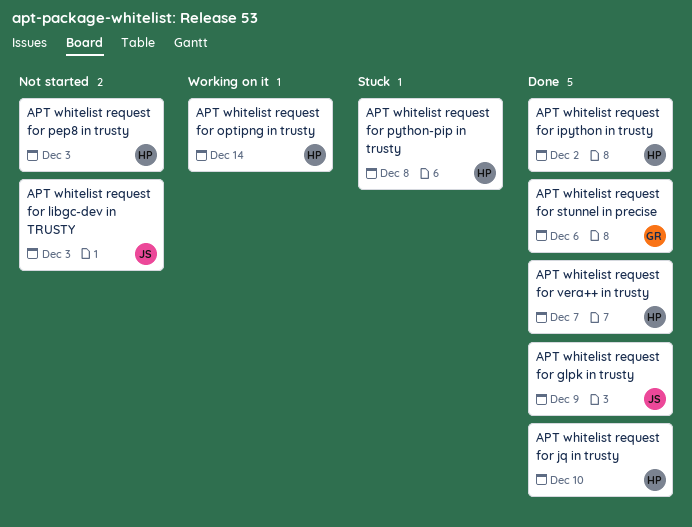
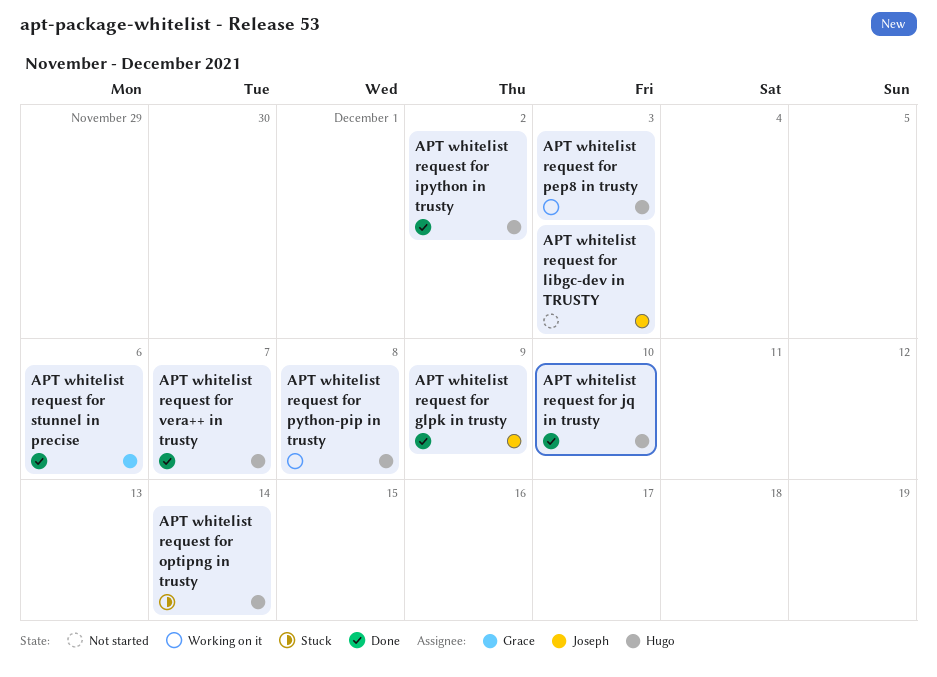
APT whitelist request for optipng in trusty, status: Working on it -> Stuck
APT whitelist request for pep8 in trusty, status: Not started -> Working on it
APT whitelist request for python-pip in trusty, status: Stuck -> Working on it

